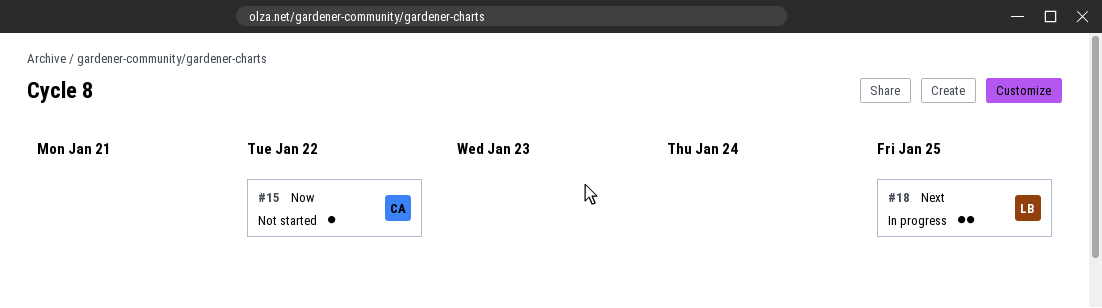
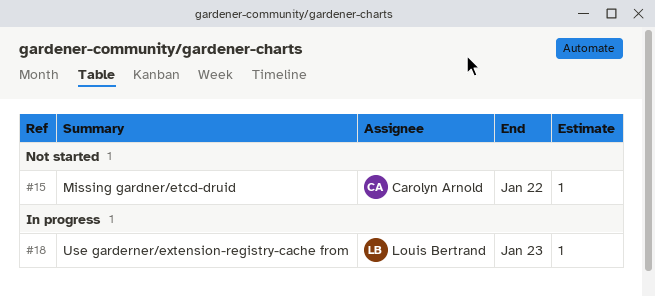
#18, estimate: 2 -> 1
#18, due: Jan 25 -> Jan 23

